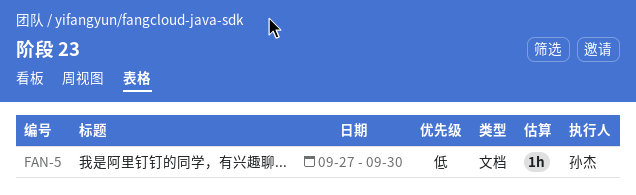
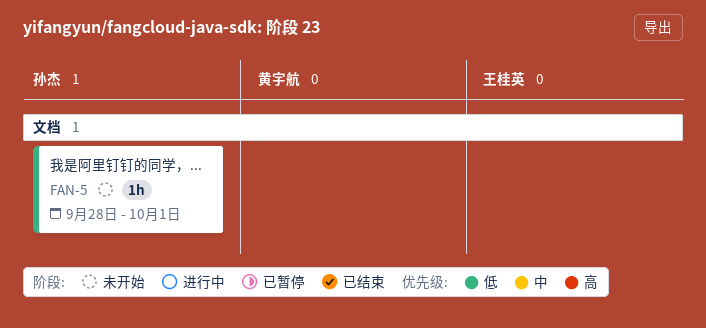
FAN-5, start: Sep 27 -> Sep 28
FAN-5, due: Sep 30 -> Oct 1

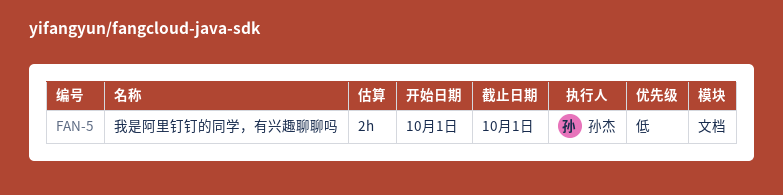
FAN-5, estimate: 1h -> 2h
FAN-5, start: Sep 28 -> Oct 1

